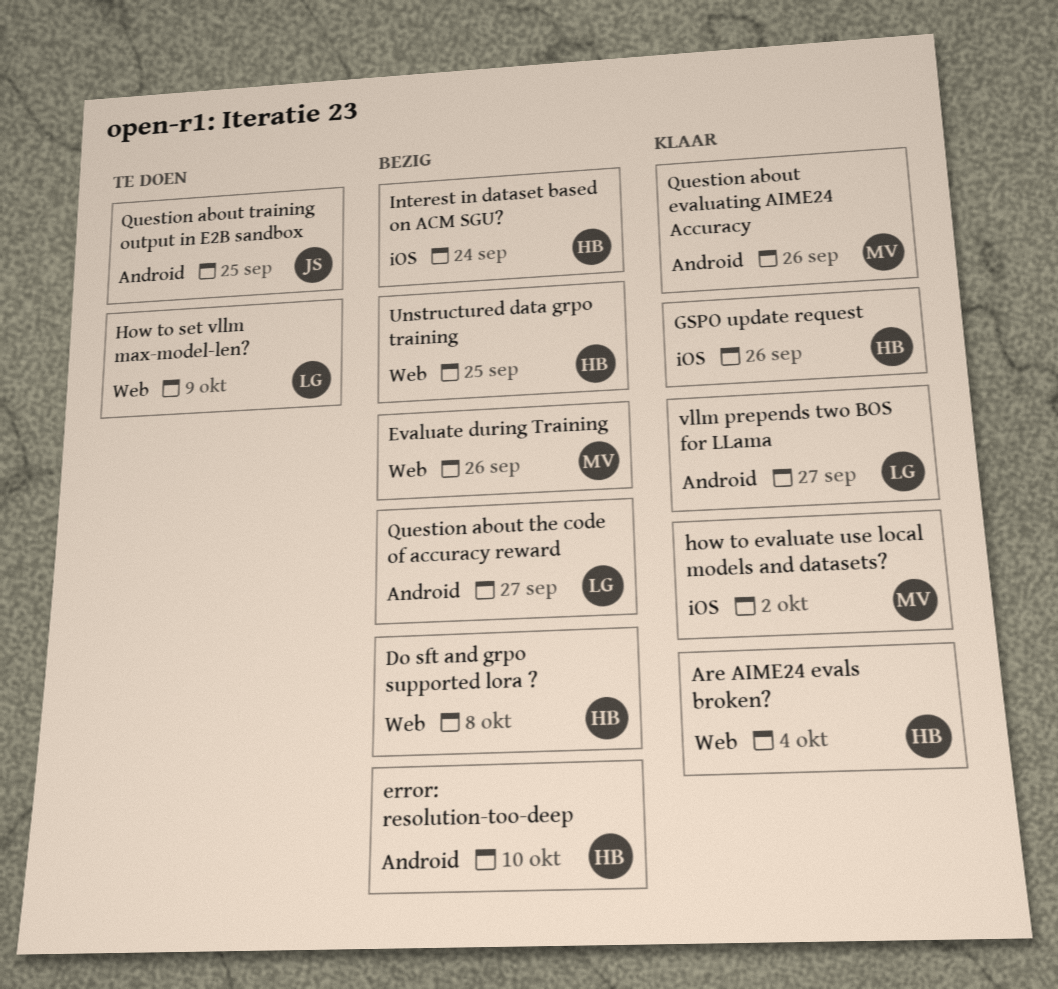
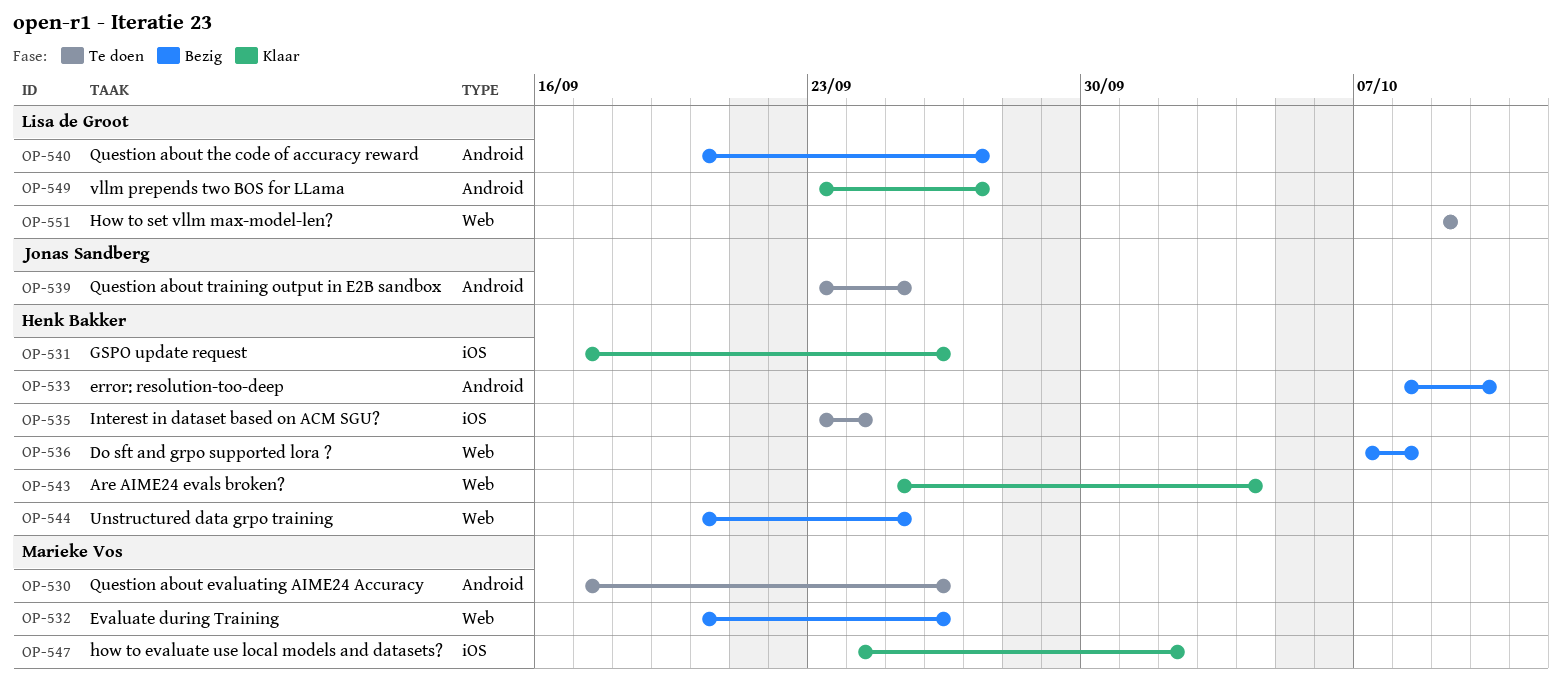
Interest in dataset based on ACM SGU?, status: Bezig -> Te doen
Question about evaluating AIME24 Accuracy, status: Klaar -> Te doen

